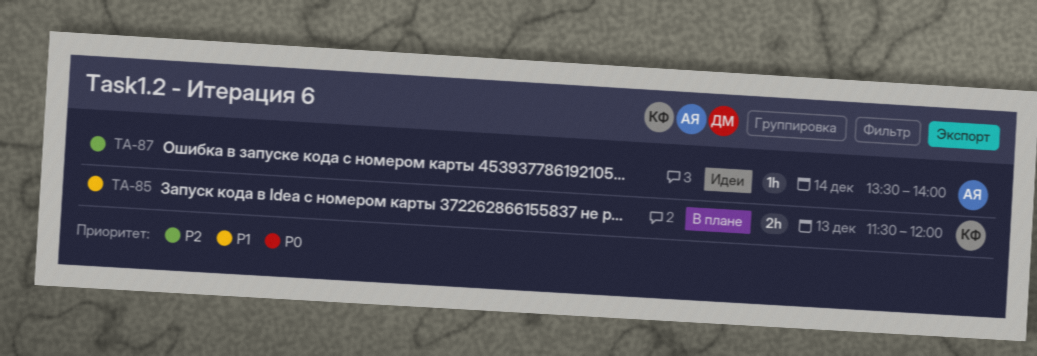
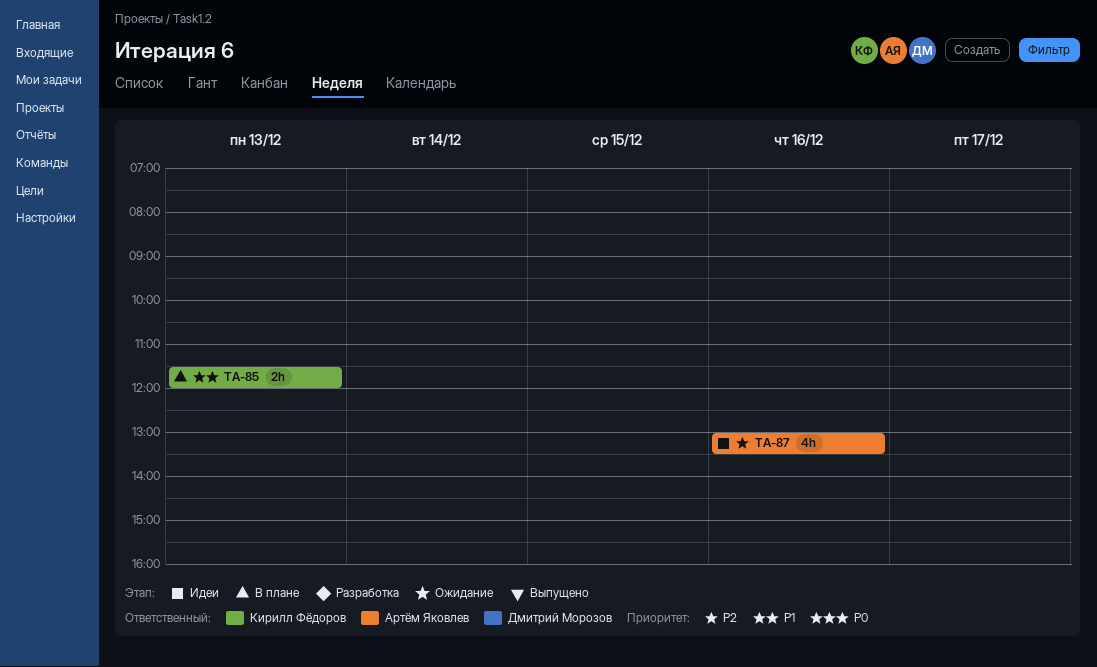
TA-87, estimate: 1h -> 4h
TA-87, day: Dec 14 -> Dec 16
TA-87, begins: 13:30 -> 13:00
TA-87, ends: 14:00 -> 13:30

